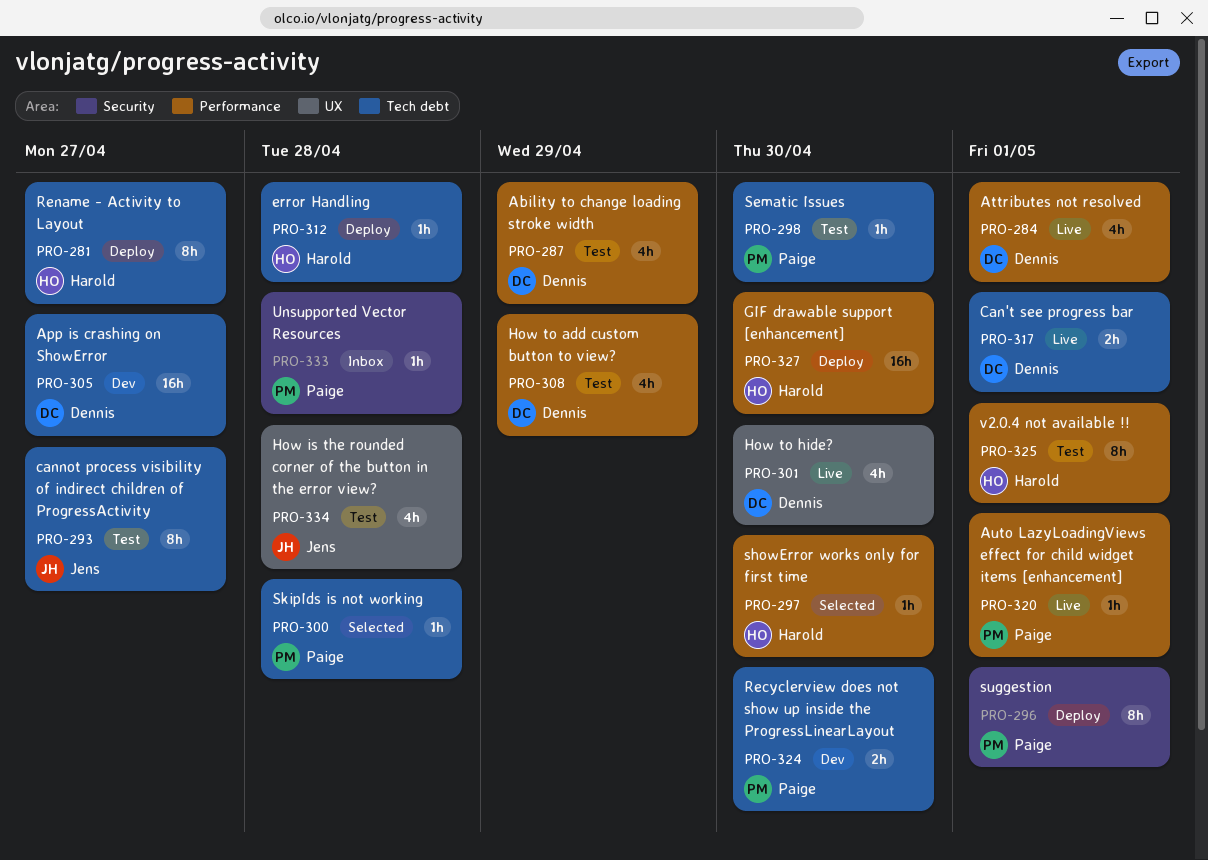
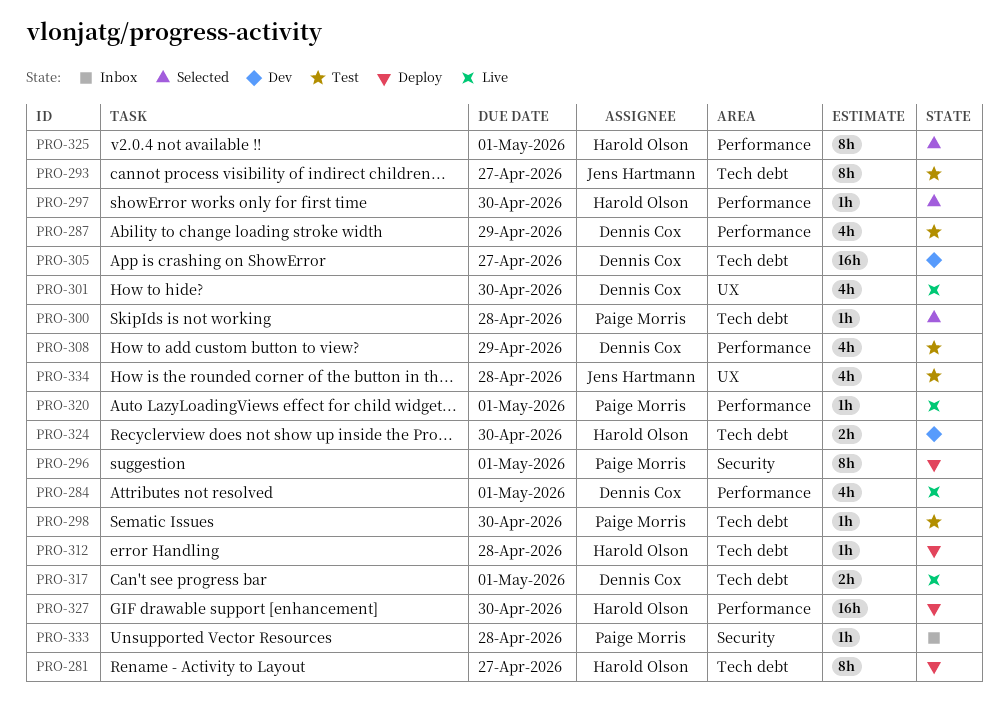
PRO-324, owner: Paige Morris -> Harold Olson
PRO-325, status: Test -> Selected

